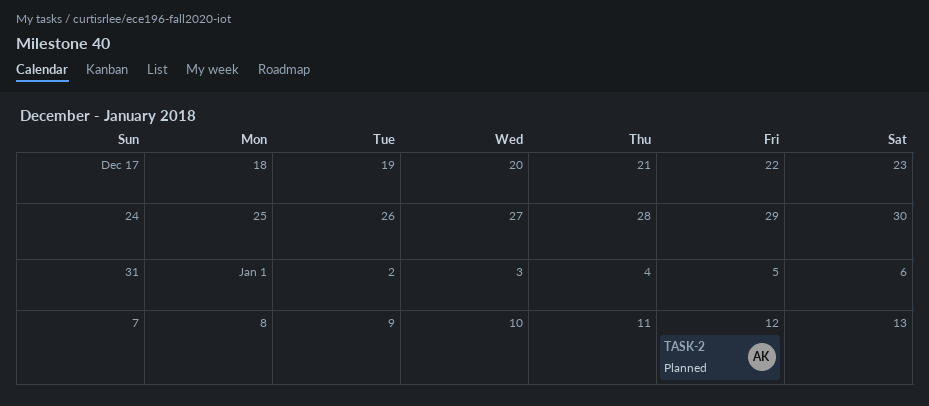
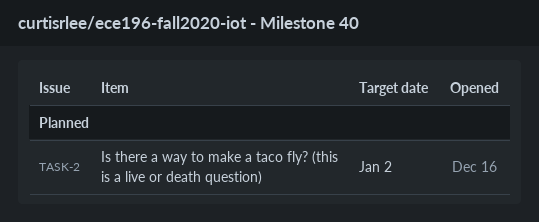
TASK-2, due: Jan 12 -> Jan 2

